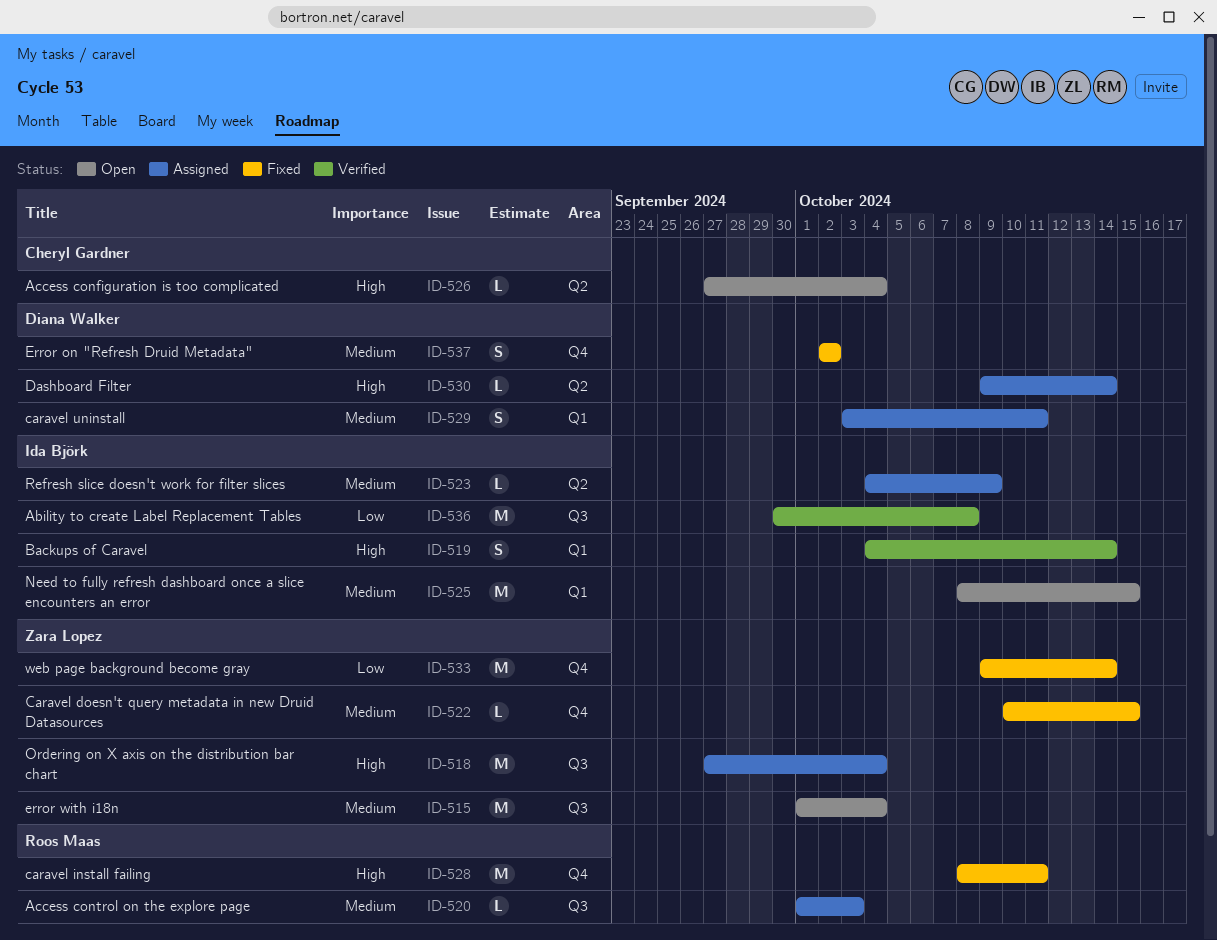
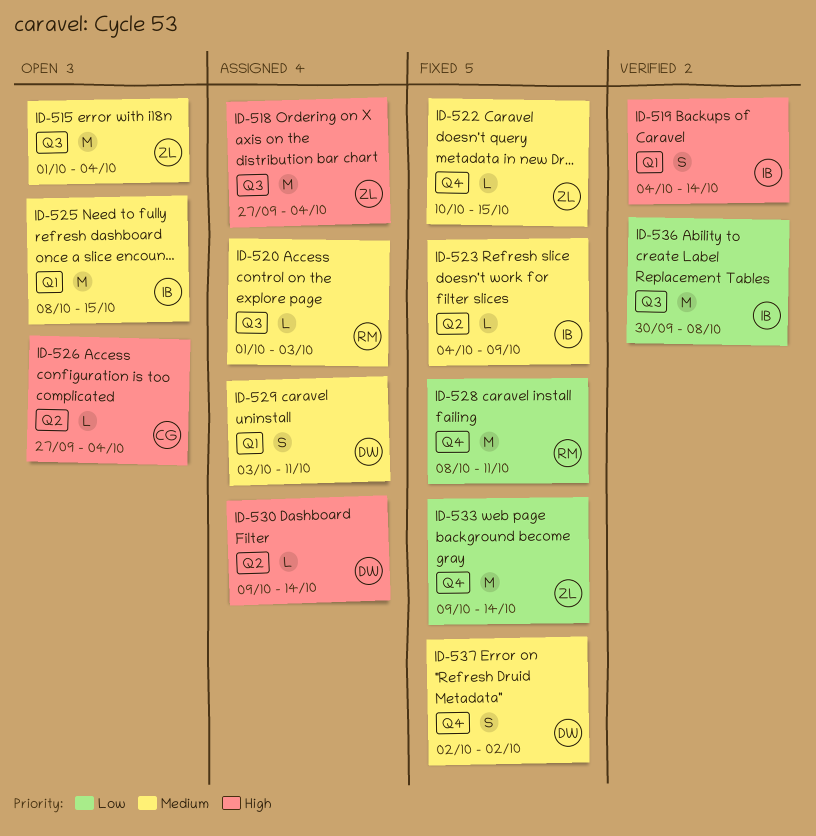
ID-523, status: Assigned -> Fixed
ID-528, priority: High -> Low

